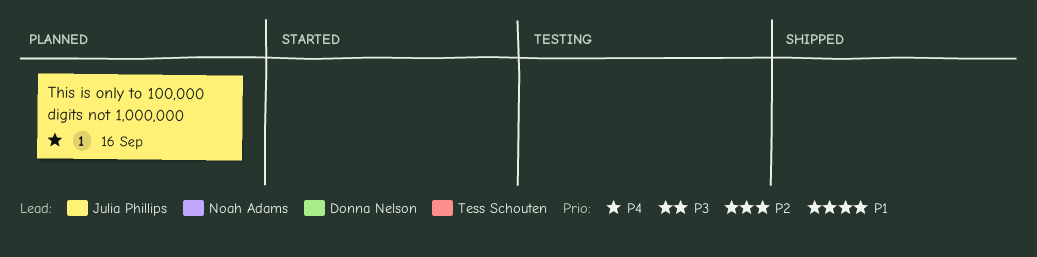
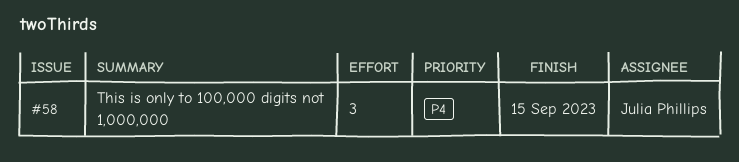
This is only to 100,000 digits not 1,000,000, estimate: 1 -> 3
This is only to 100,000 digits not 1,000,000, due: Sep 16 -> Sep 15

